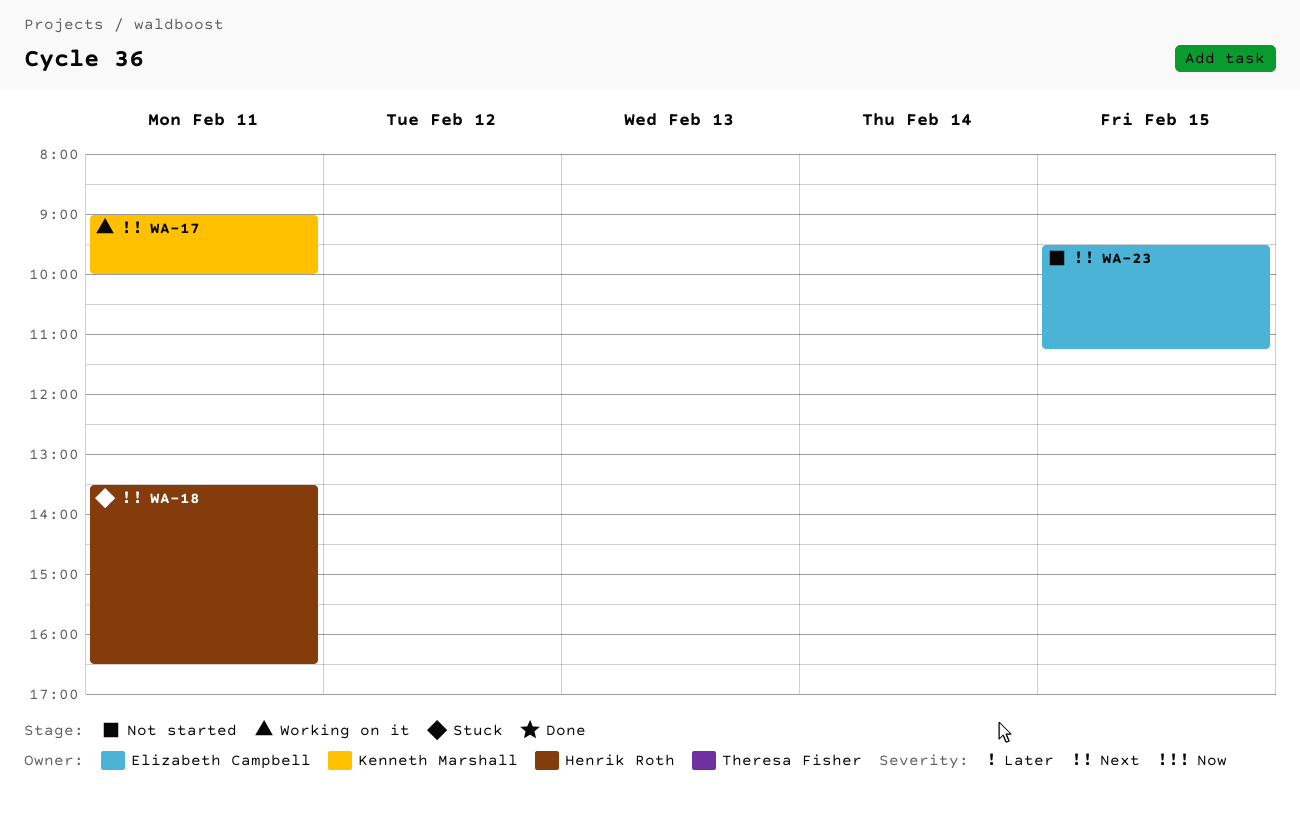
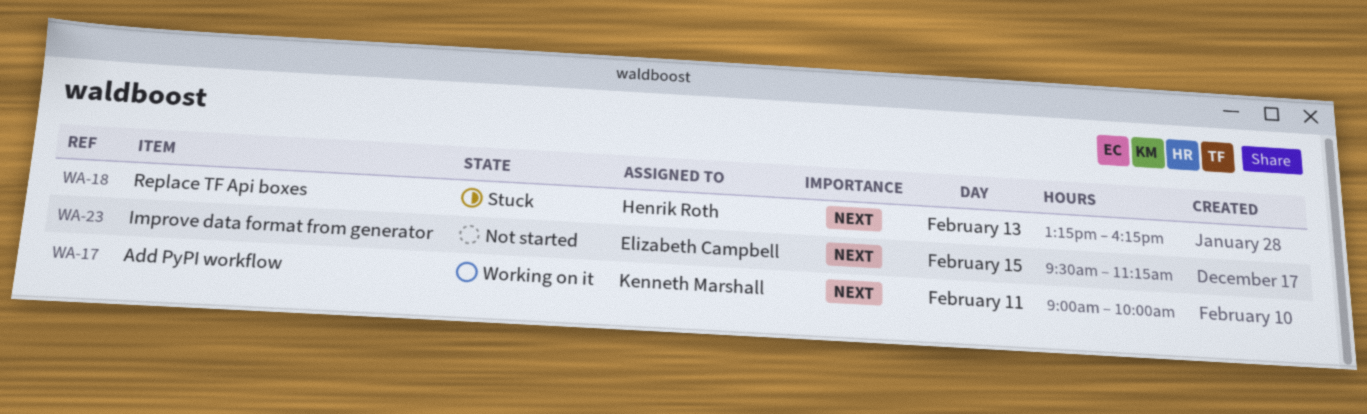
WA-18, day: Feb 11 -> Feb 13
WA-18, begins: 13:30 -> 13:15
WA-18, ends: 16:30 -> 16:15

